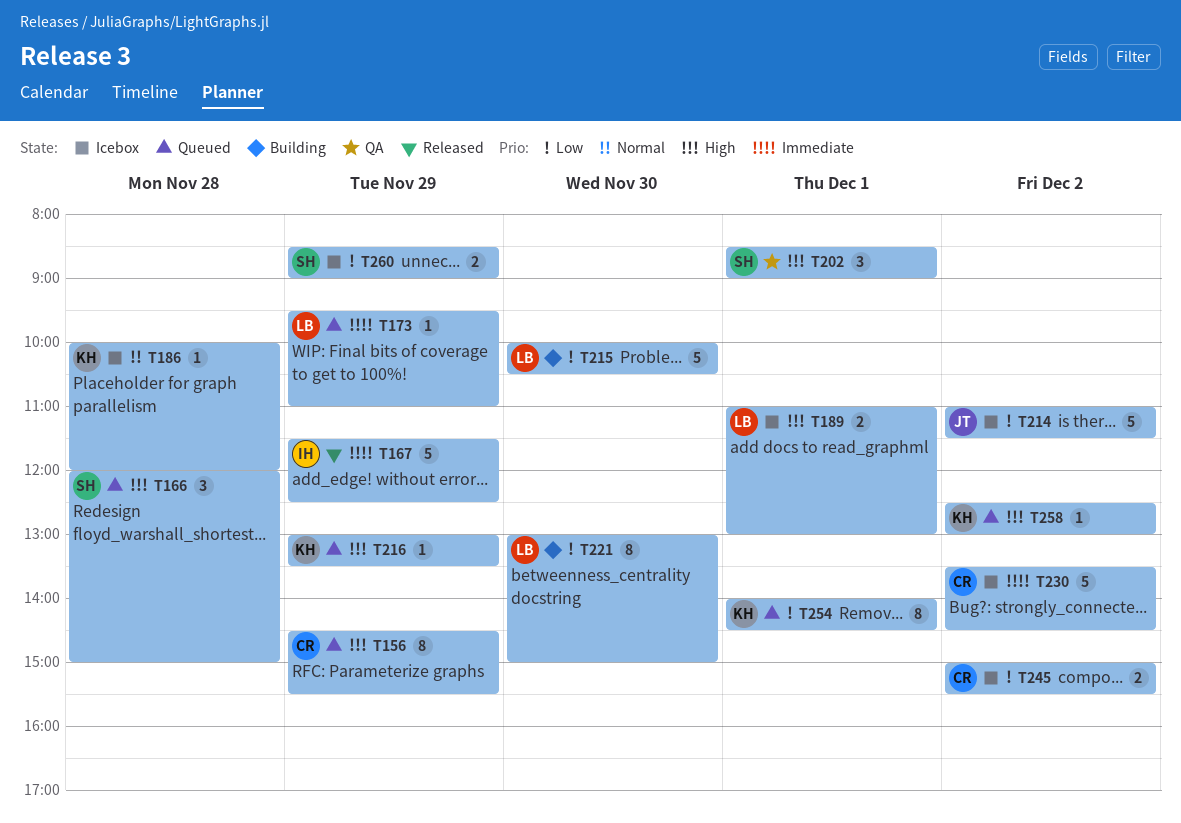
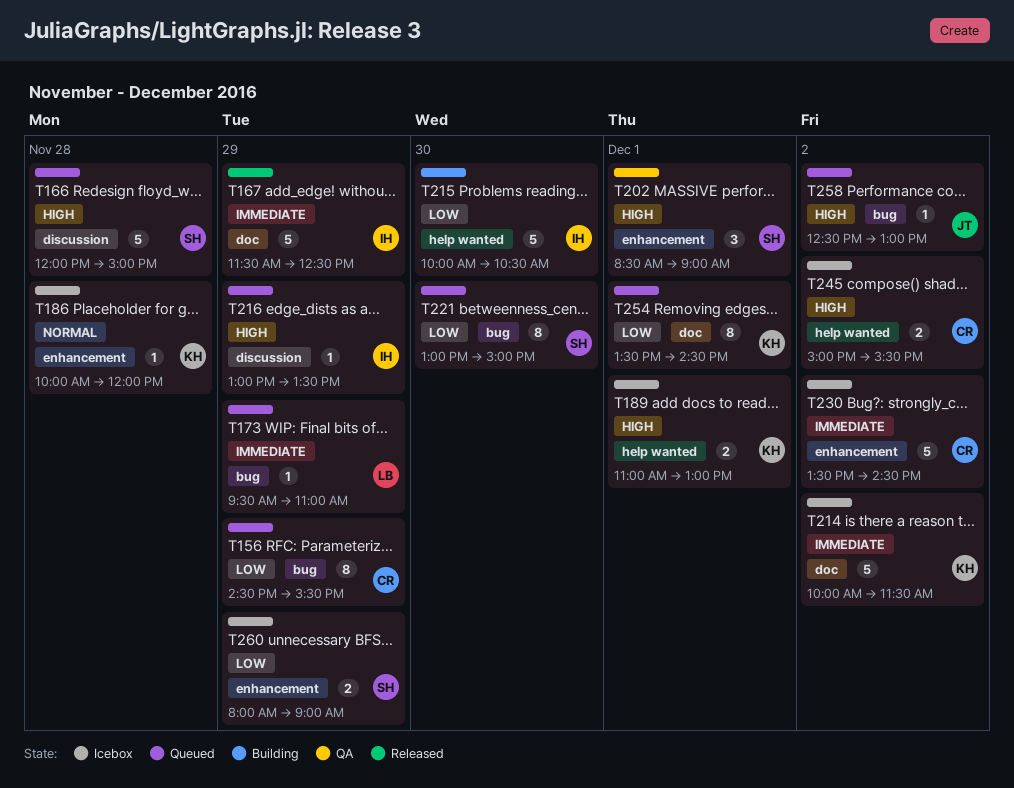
T156, priority: High -> Low
T166, estimate: 3 -> 5
T189, owner: LB -> KH
T214, owner: JT -> KH
T214, priority: Low -> Immediate
T214, begins: 11:00 -> 10:00
T215, owner: LB -> IH
T216, owner: KH -> IH
T221, status: Building -> Queued
T221, owner: LB -> SH
T245, priority: Low -> High
T254, begins: 14:00 -> 13:30
T258, owner: KH -> JT
T260, begins: 08:30 -> 08:00

